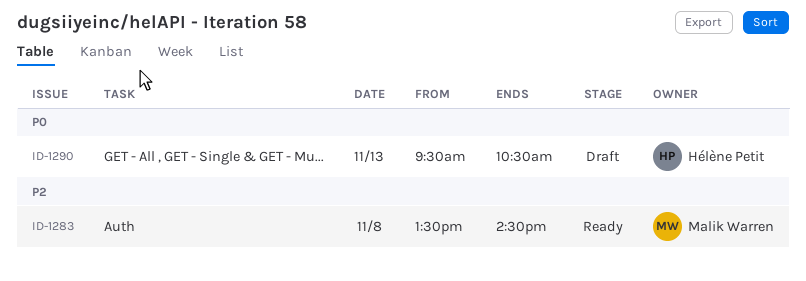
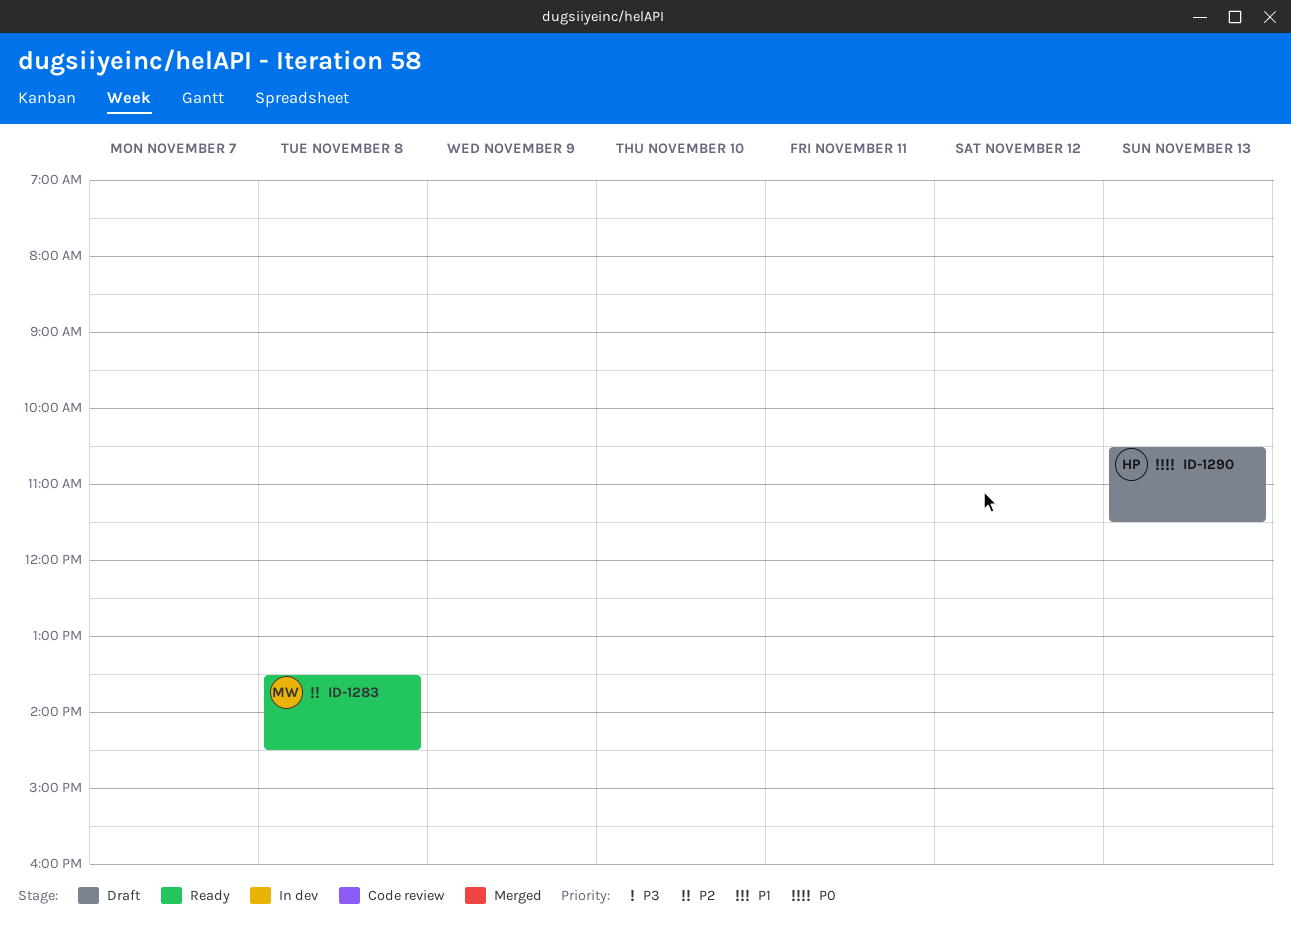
ID-1290, begins: 09:30 -> 10:30
ID-1290, ends: 10:30 -> 11:30

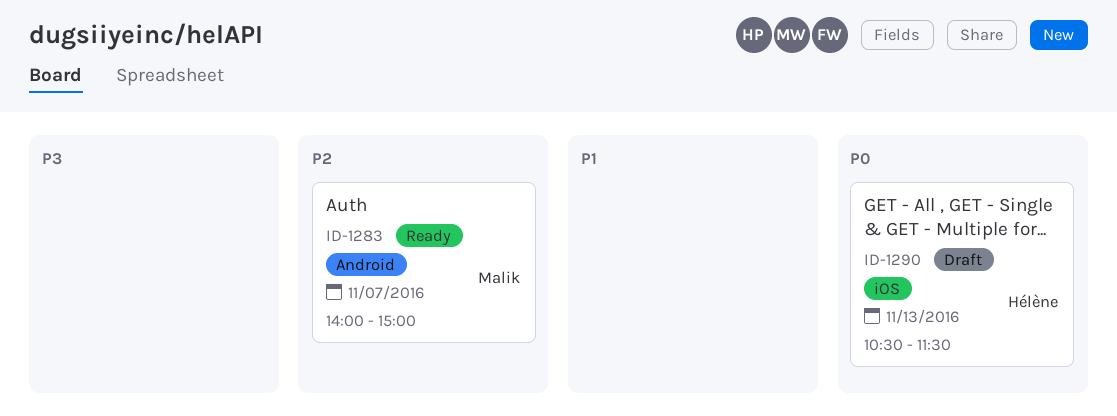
ID-1283, day: Nov 8 -> Nov 7
ID-1283, begins: 13:30 -> 14:00
ID-1283, ends: 14:30 -> 15:00

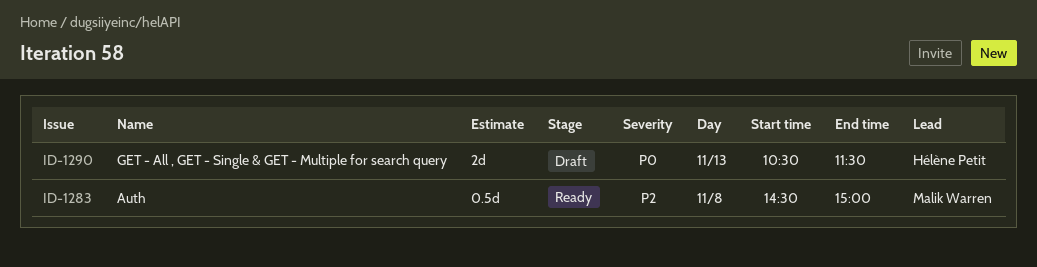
ID-1283, day: Nov 7 -> Nov 8
ID-1283, begins: 14:00 -> 14:30

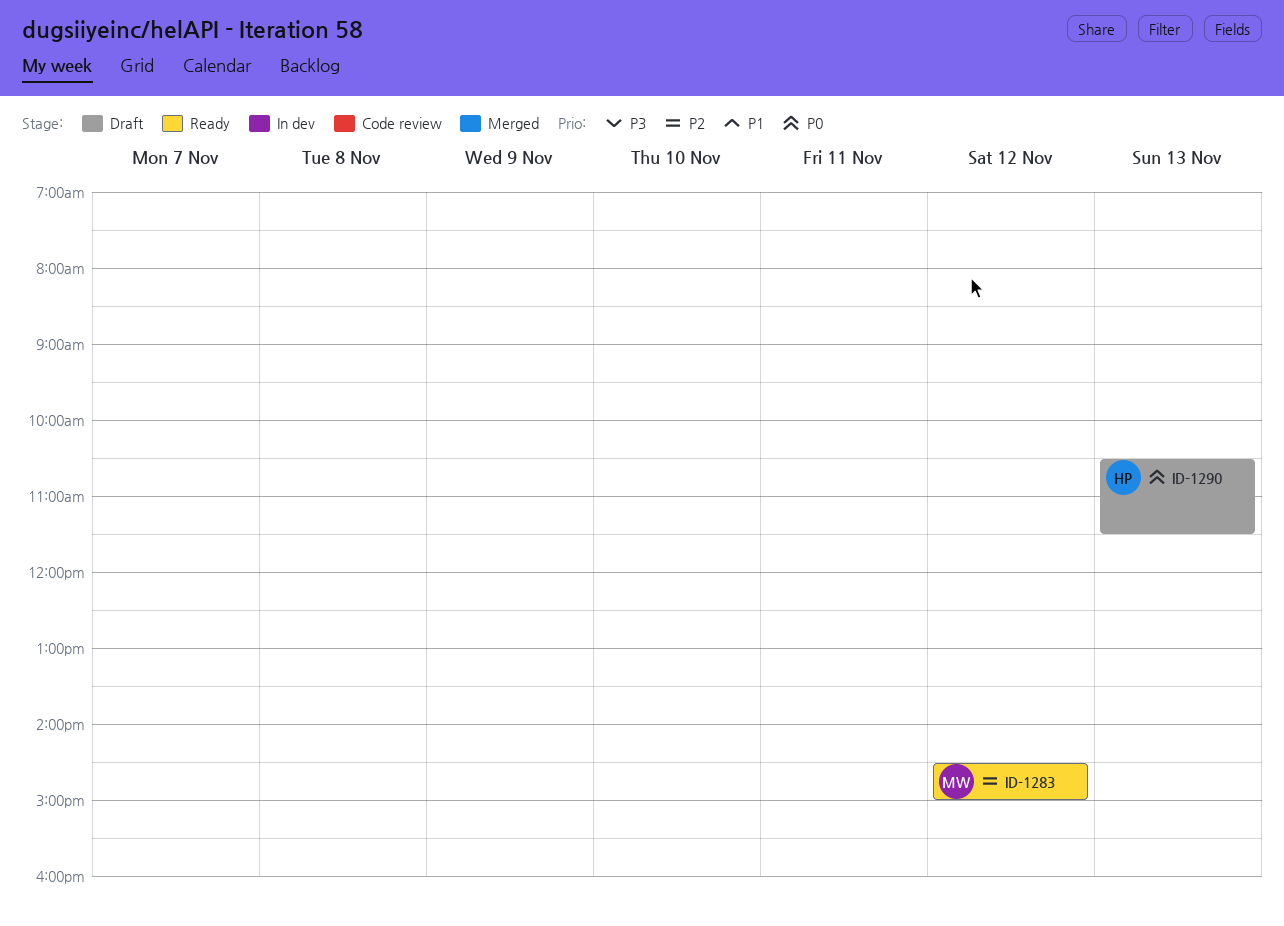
ID-1283, day: Nov 8 -> Nov 12

